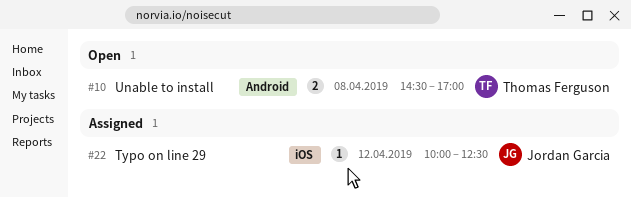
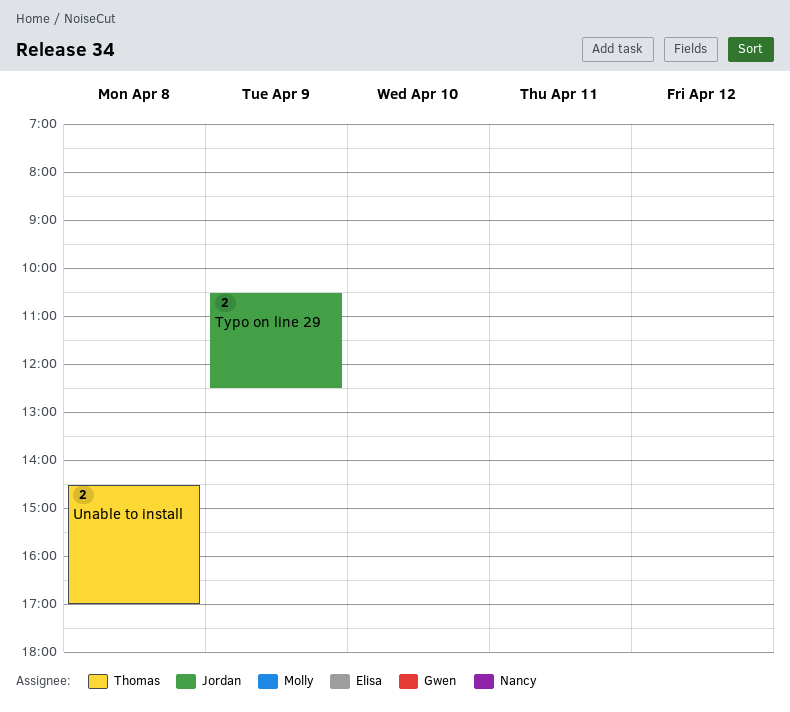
Typo on line 29, estimate: 1 -> 2
Typo on line 29, day: Apr 12 -> Apr 9
Typo on line 29, begins: 10:00 -> 10:30

